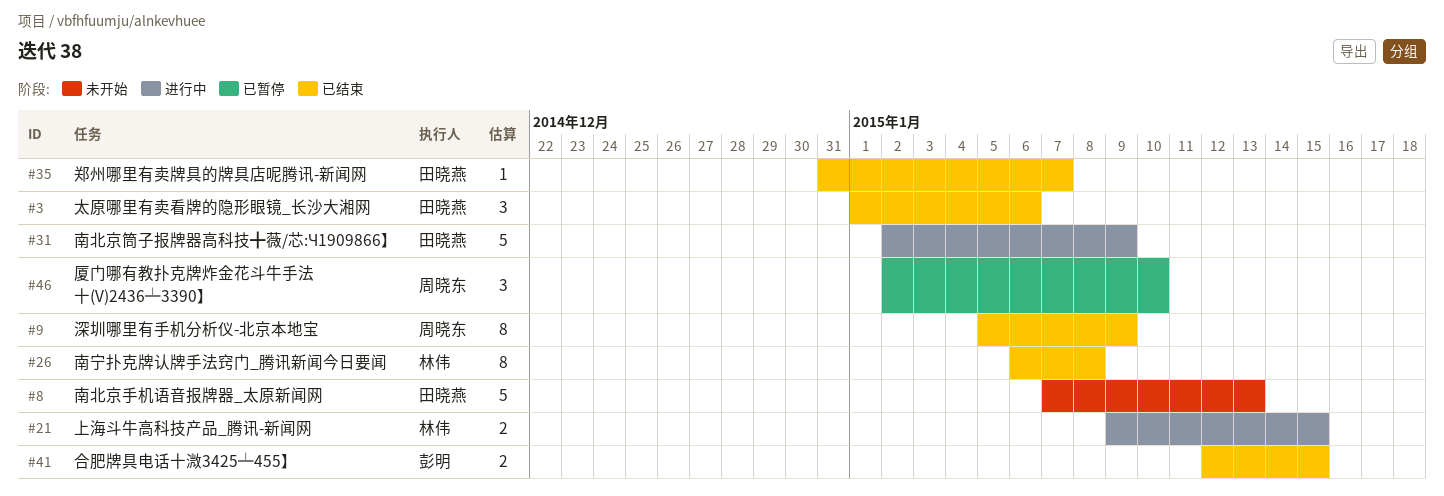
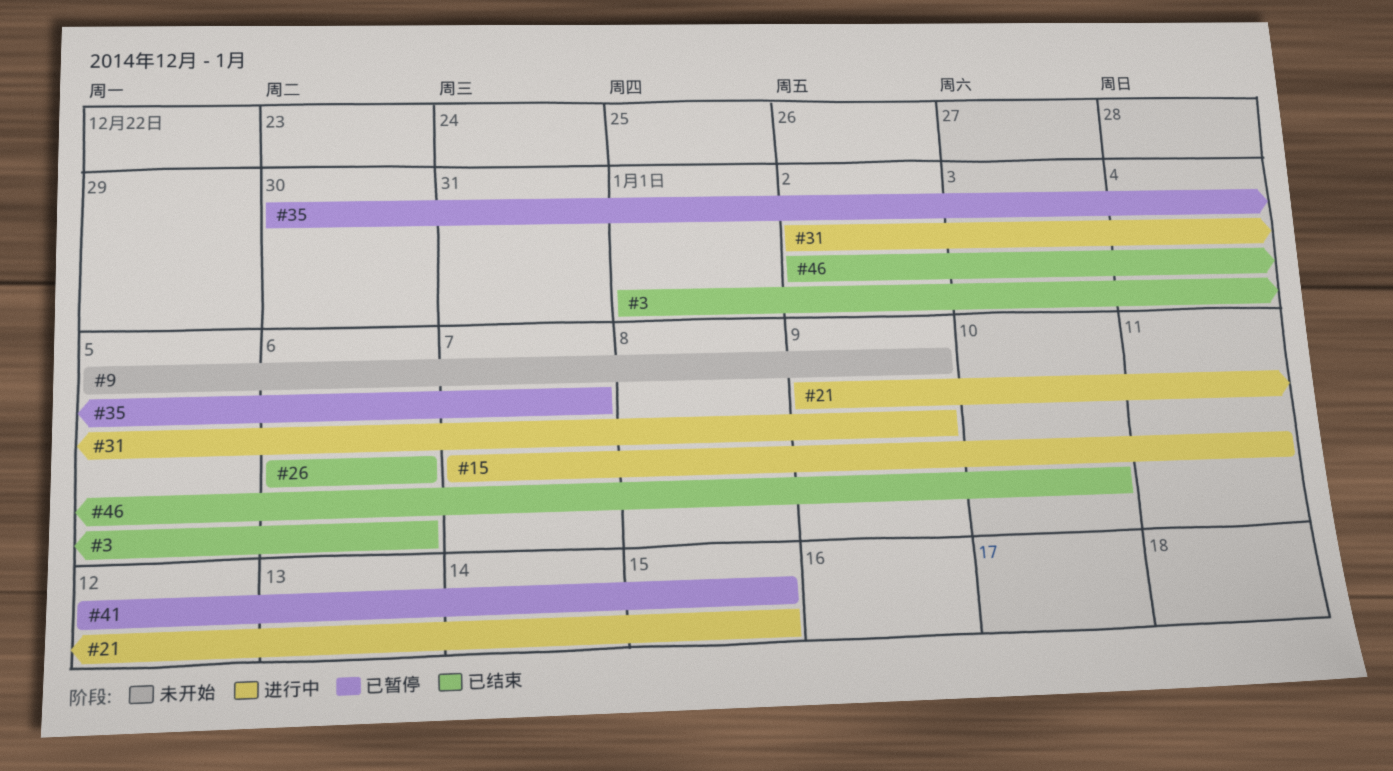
#8: present -> none
#9, status: 已结束 -> 未开始
#15: none -> present
#26, due: Jan 8 -> Jan 6
#35, status: 已结束 -> 已暂停
#35, start: Dec 31 -> Dec 30
#41, status: 已结束 -> 已暂停
#46, status: 已暂停 -> 已结束

